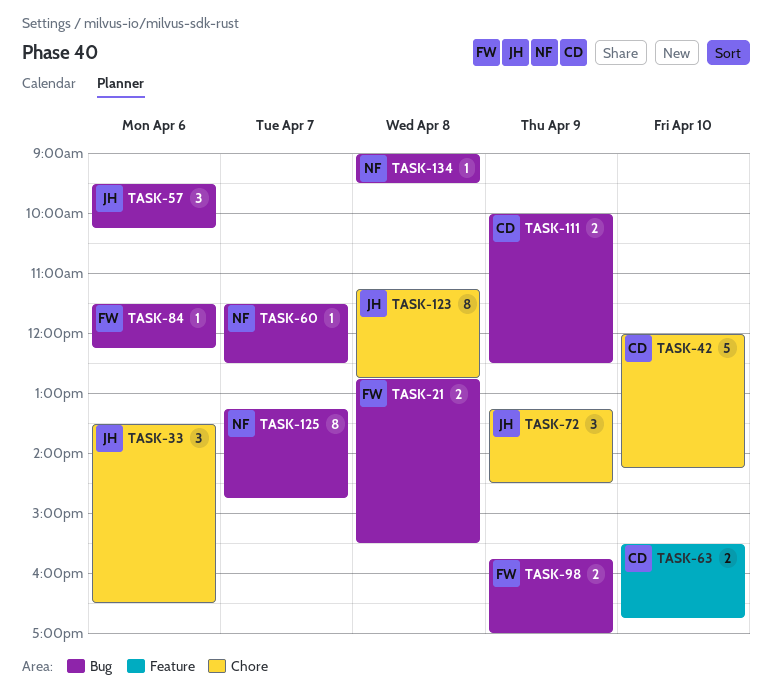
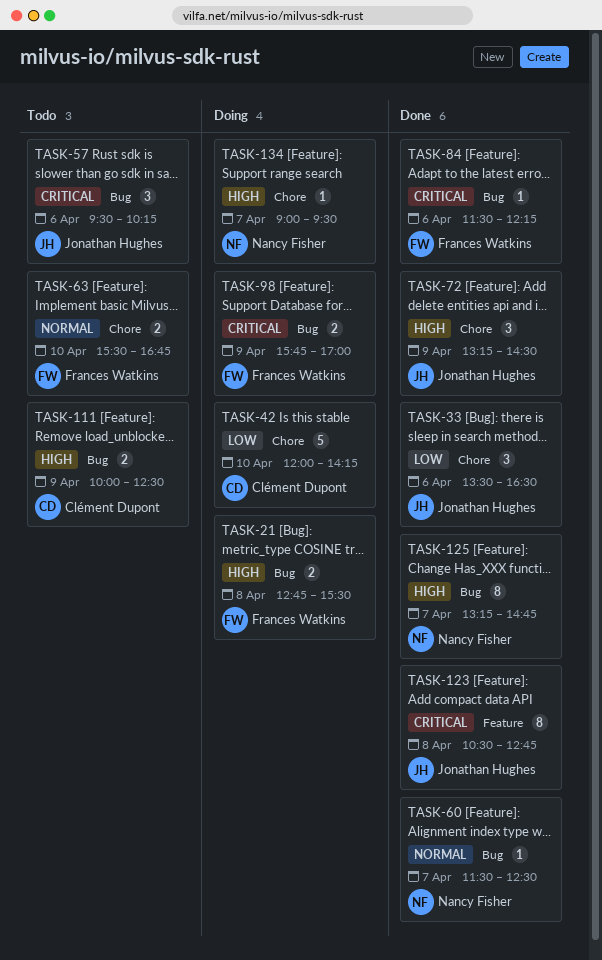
TASK-63, owner: Clément Dupont -> Frances Watkins
TASK-63, label: Feature -> Chore
TASK-123, label: Chore -> Feature
TASK-123, begins: 11:15 -> 10:30
TASK-134, label: Bug -> Chore
TASK-134, day: Apr 8 -> Apr 7

